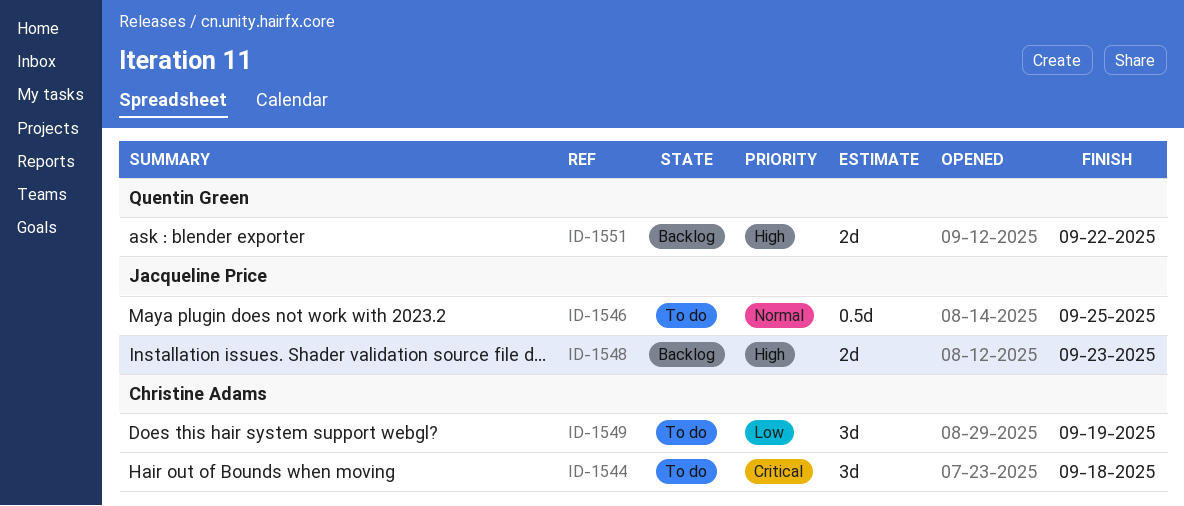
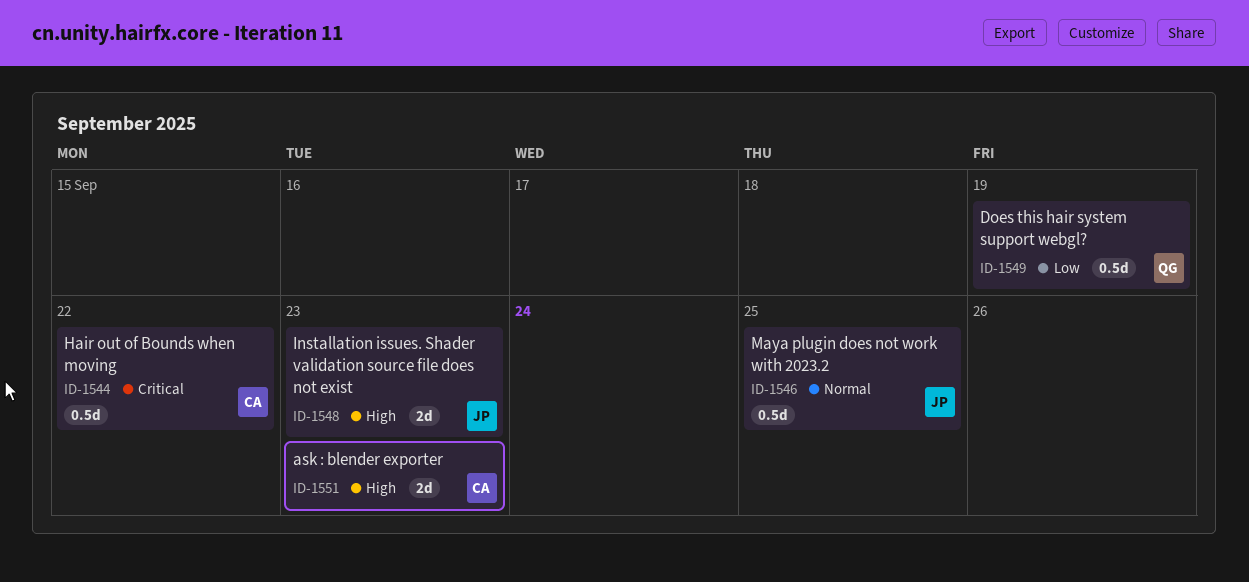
ID-1544, estimate: 3d -> 0.5d
ID-1544, due: Sep 18 -> Sep 22
ID-1549, owner: Christine Adams -> Quentin Green
ID-1549, estimate: 3d -> 0.5d
ID-1551, owner: Quentin Green -> Christine Adams
ID-1551, due: Sep 22 -> Sep 23

